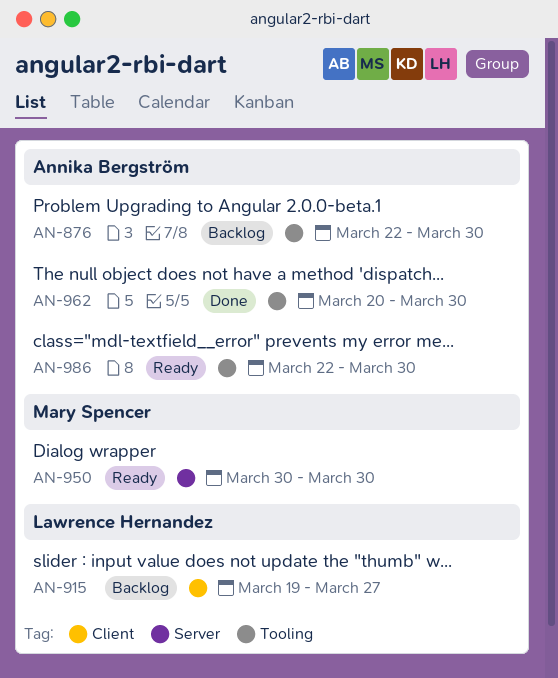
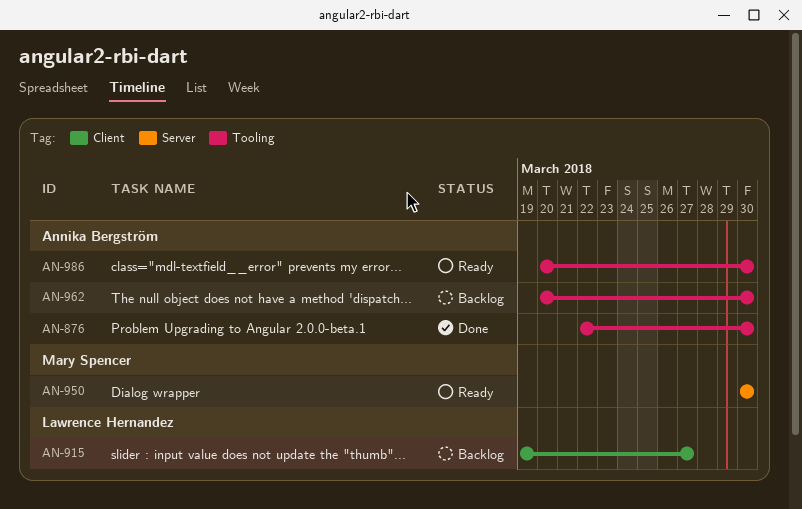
AN-876, status: Backlog -> Done
AN-962, status: Done -> Backlog
AN-986, start: Mar 22 -> Mar 20

